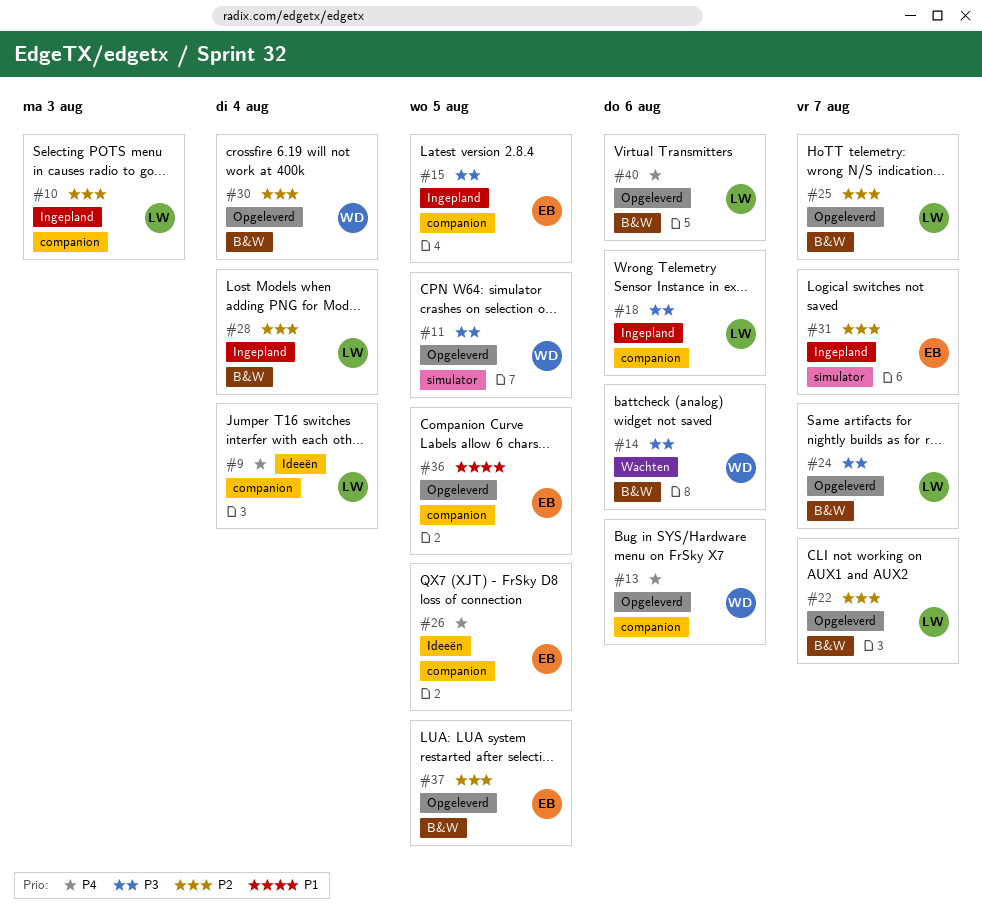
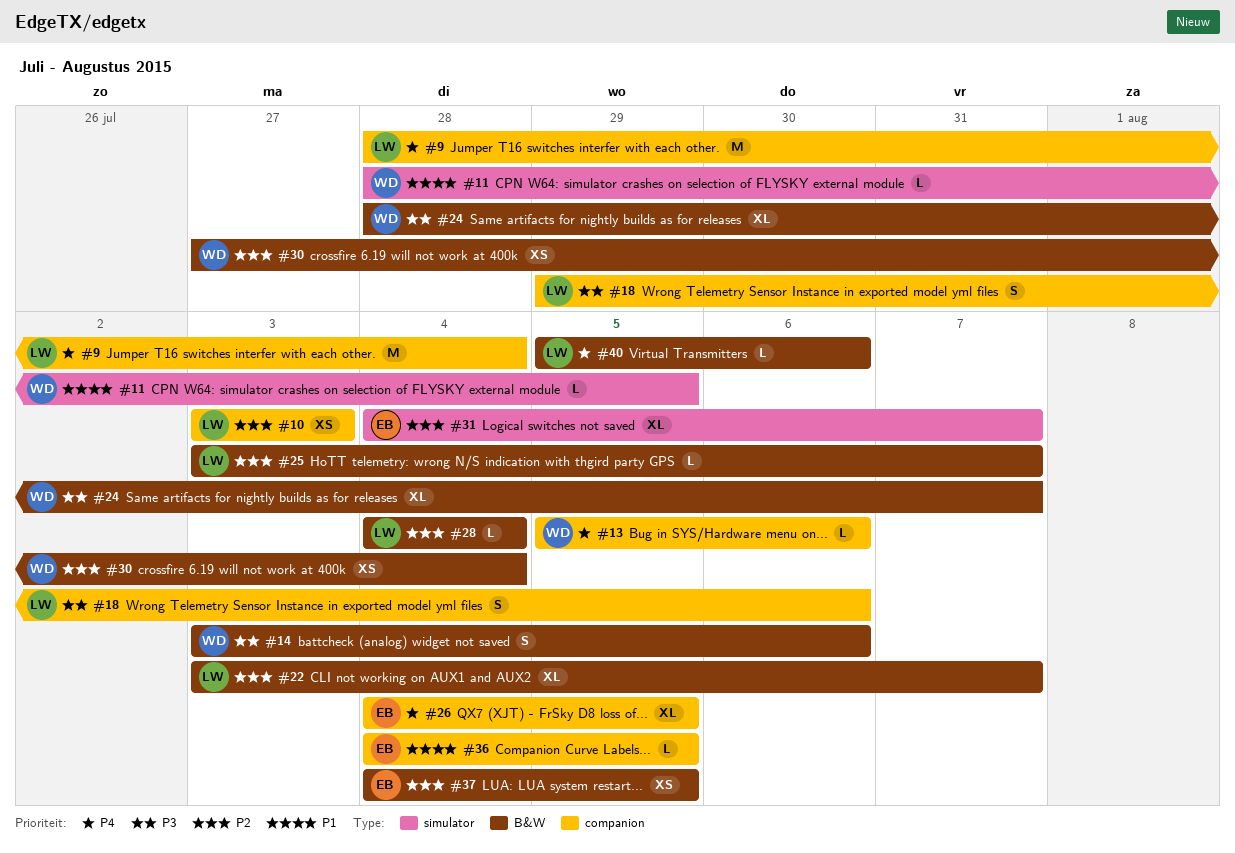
#11, priority: P3 -> P1
#15: present -> none
#24, owner: LW -> WD

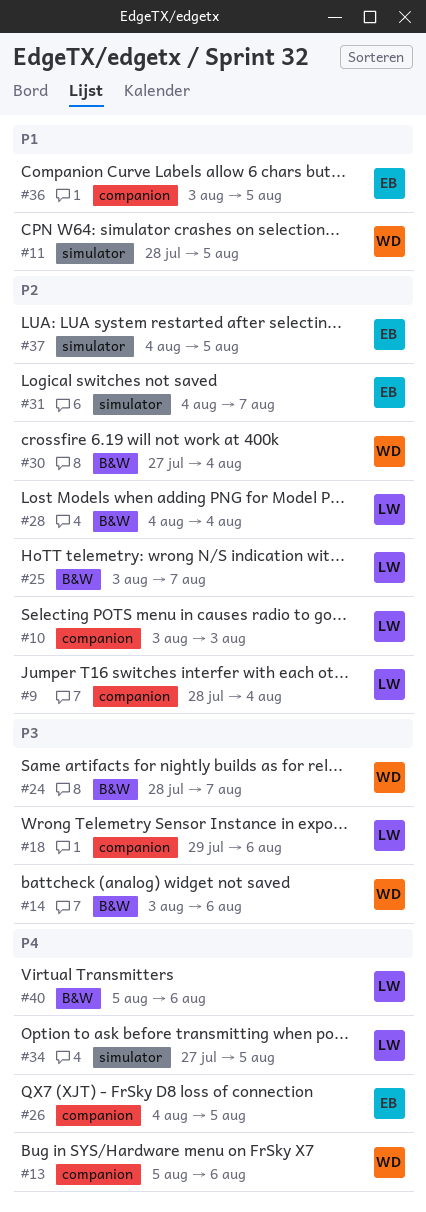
#9, priority: P4 -> P2
#22: present -> none
#34: none -> present
#36, start: Aug 4 -> Aug 3
#37, label: B&W -> simulator

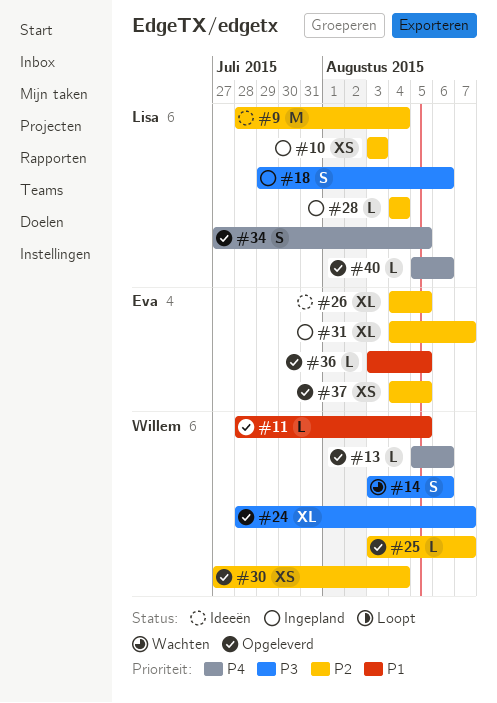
#25, owner: Lisa -> Willem
#26, priority: P4 -> P2

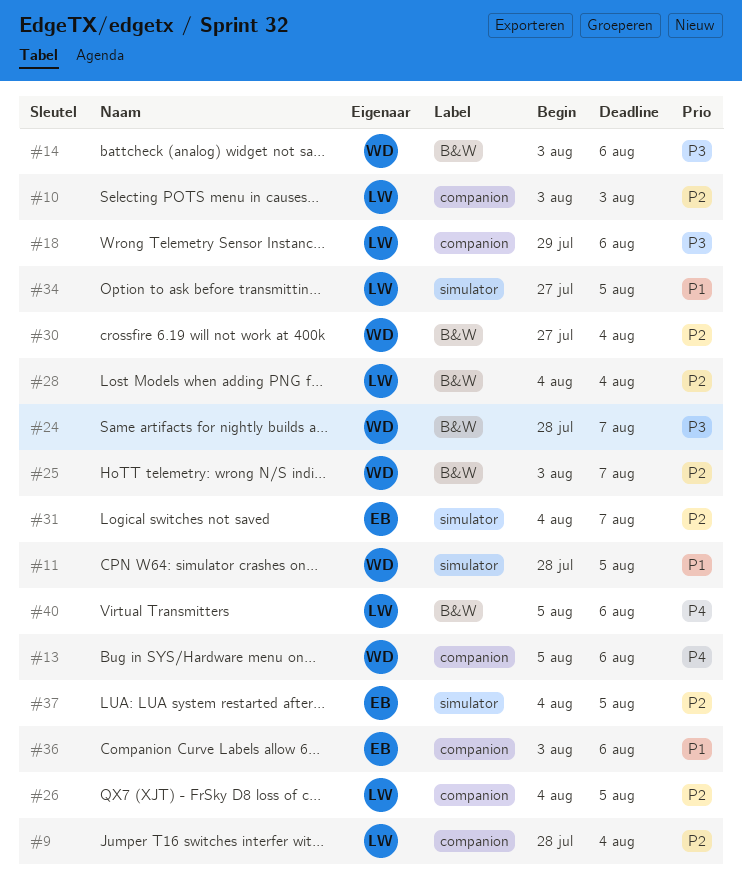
#26, owner: Eva -> Lisa
#34, priority: P4 -> P1
#36, due: Aug 5 -> Aug 6

